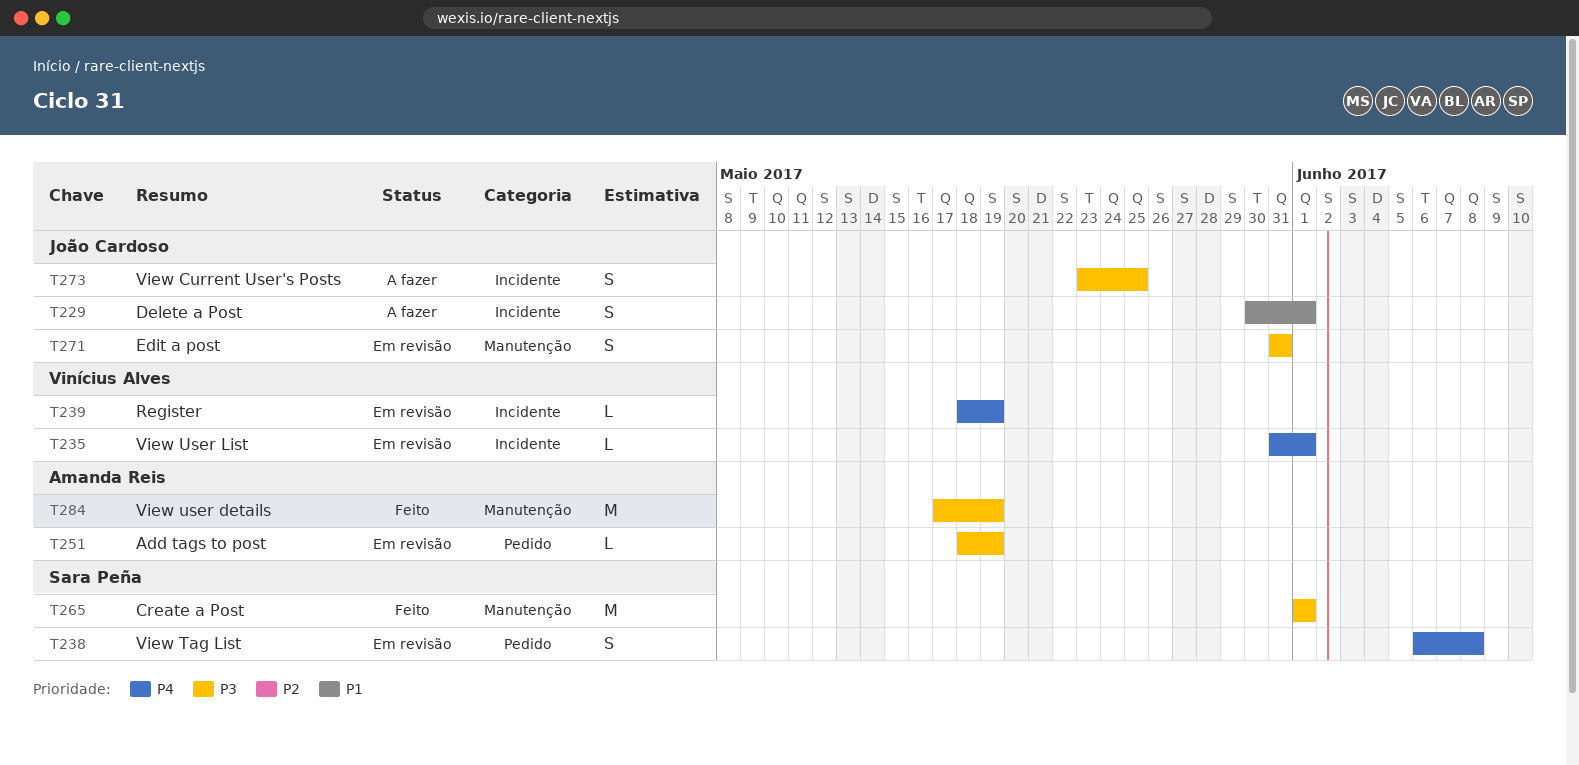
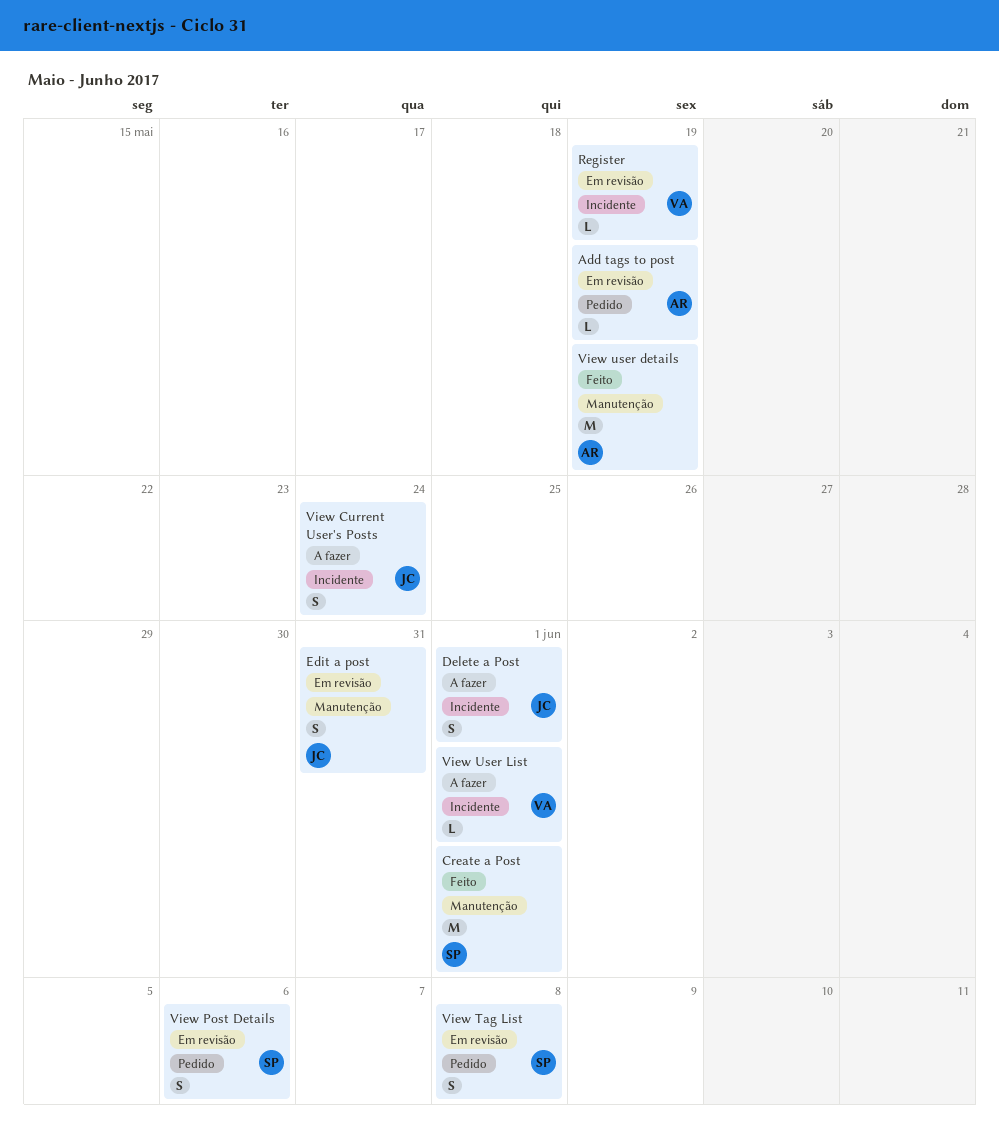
View Current User's Posts, due: May 25 -> May 24
View Post Details: none -> present
View User List, status: Em revisão -> A fazer

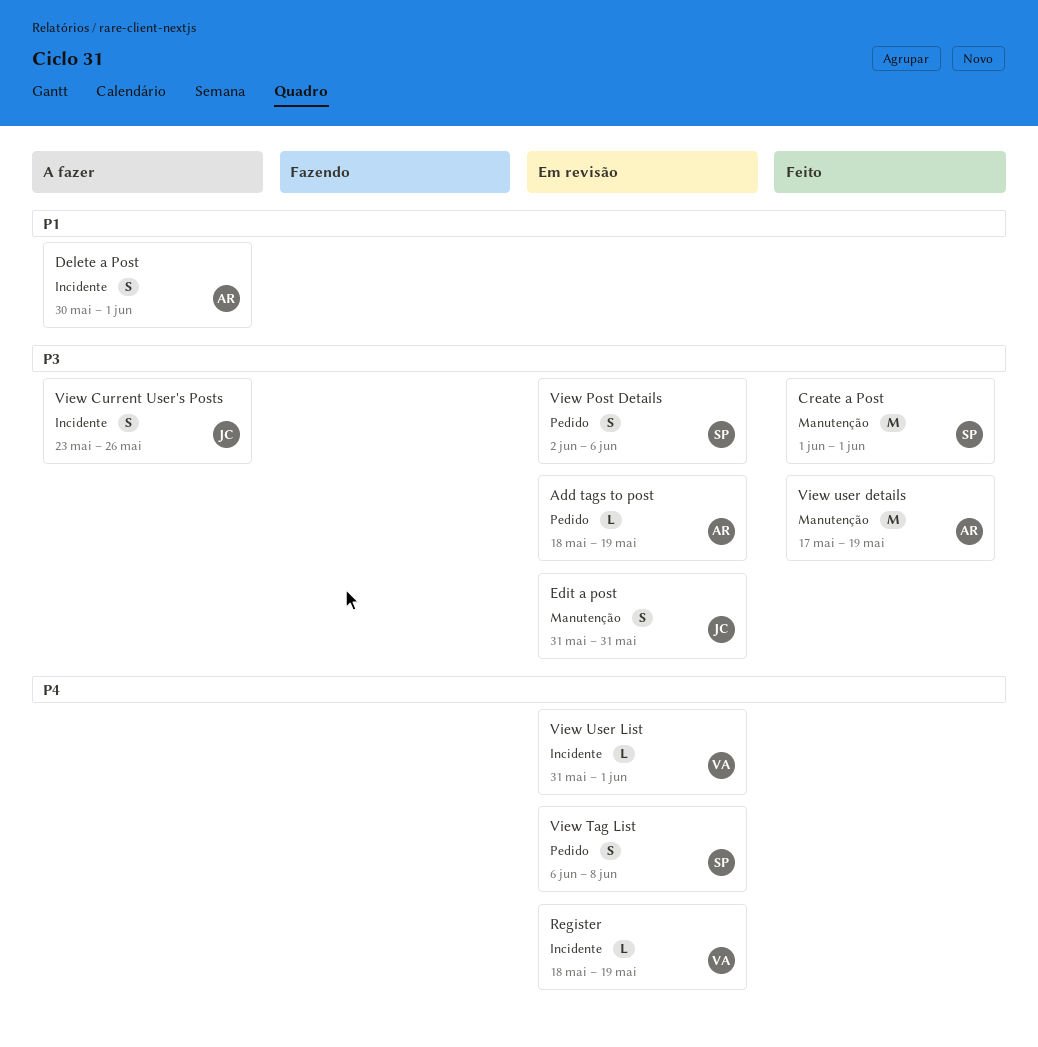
Delete a Post, owner: JC -> AR
View Current User's Posts, due: May 24 -> May 26
View User List, status: A fazer -> Em revisão

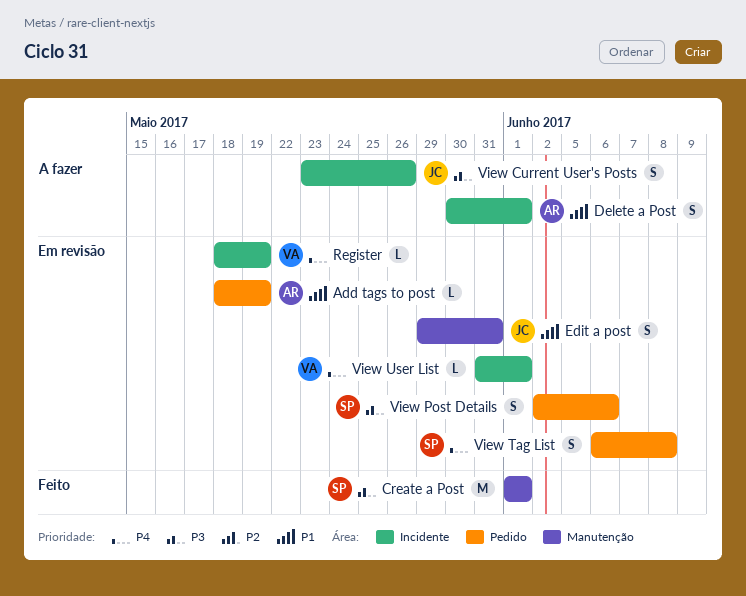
Add tags to post, priority: P3 -> P1
Edit a post, priority: P3 -> P1
Edit a post, start: May 31 -> May 29
View user details: present -> none

